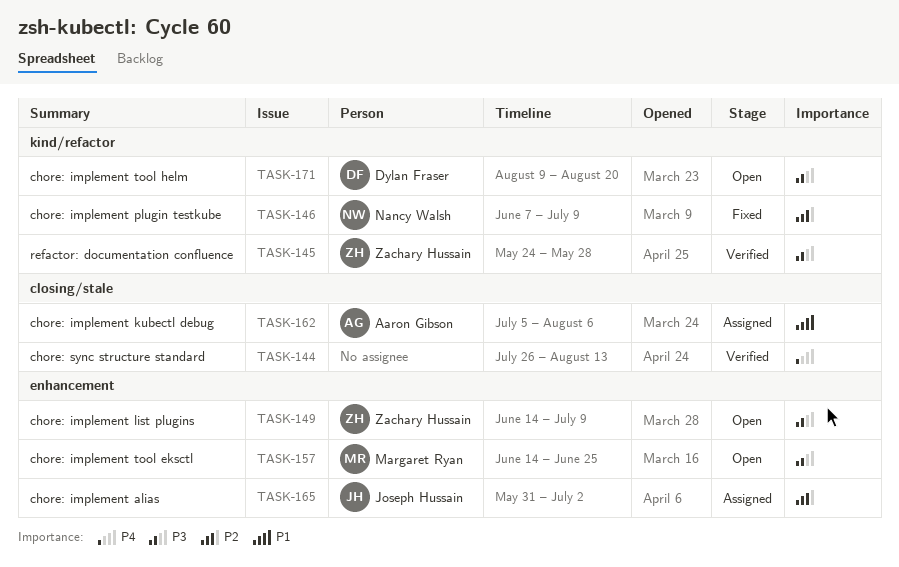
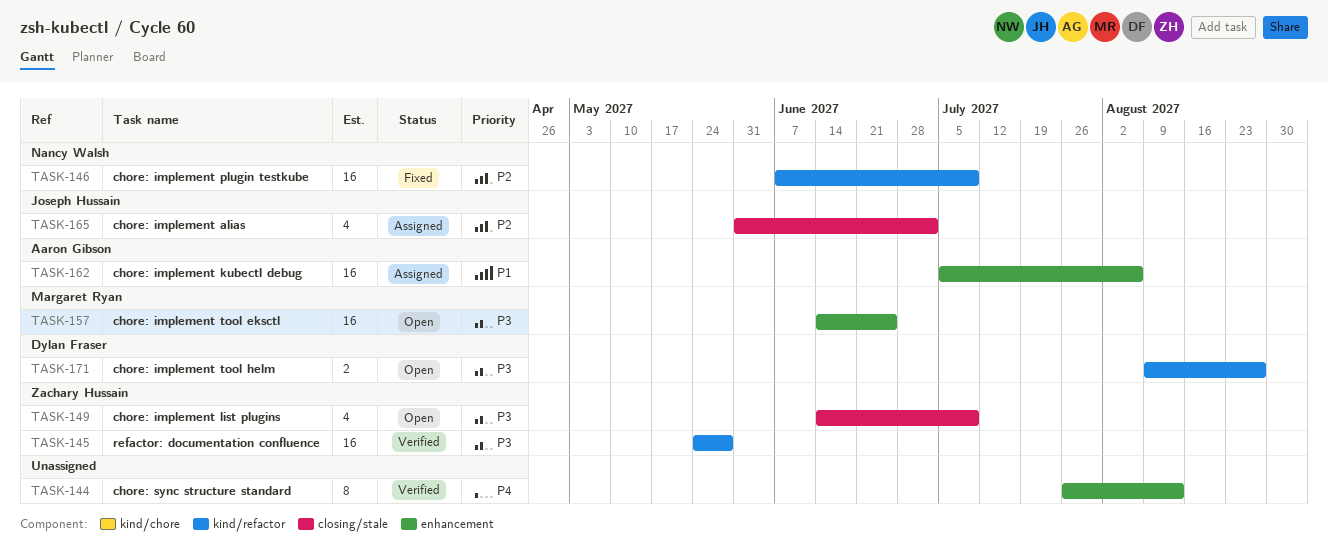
TASK-144, label: closing/stale -> enhancement
TASK-149, label: enhancement -> closing/stale
TASK-162, label: closing/stale -> enhancement
TASK-165, label: enhancement -> closing/stale
TASK-171, due: Aug 20 -> Aug 27

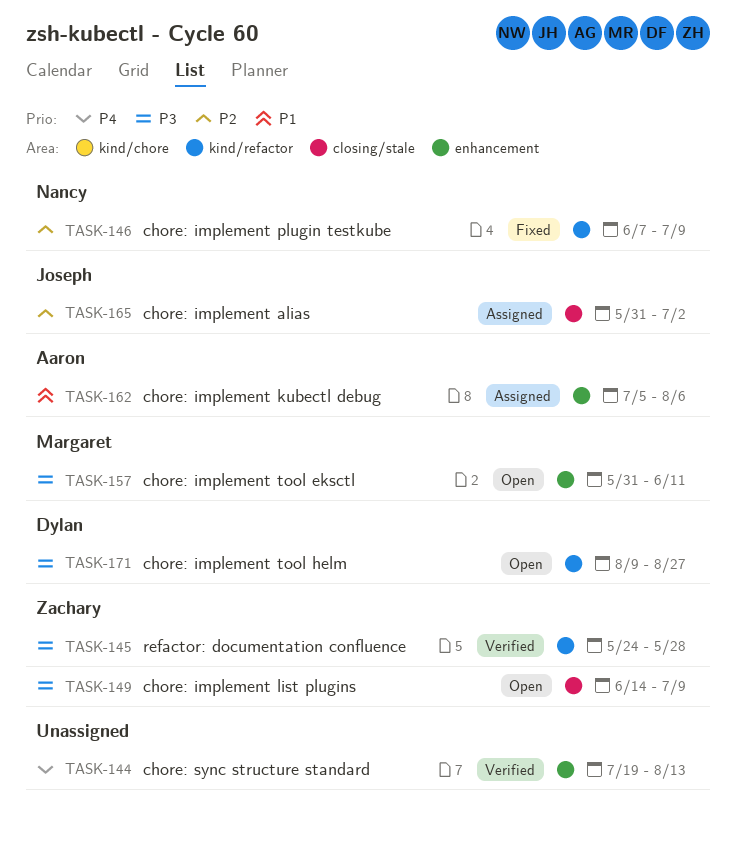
TASK-144, start: Jul 26 -> Jul 19
TASK-157, start: Jun 14 -> May 31
TASK-157, due: Jun 25 -> Jun 11

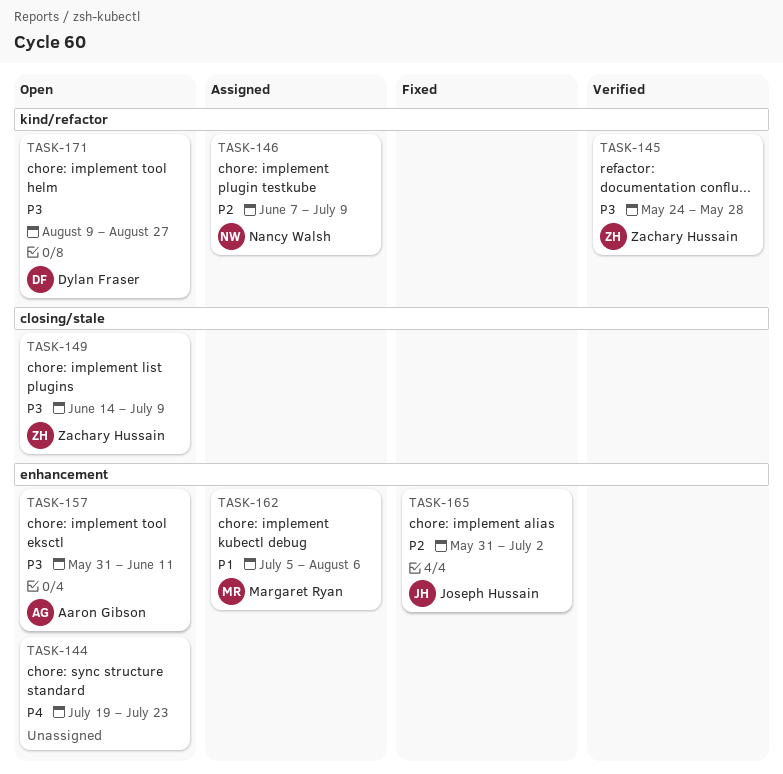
TASK-144, status: Verified -> Open
TASK-144, due: Aug 13 -> Jul 23
TASK-146, status: Fixed -> Assigned
TASK-157, owner: Margaret Ryan -> Aaron Gibson
TASK-162, owner: Aaron Gibson -> Margaret Ryan
TASK-165, status: Assigned -> Fixed
TASK-165, label: closing/stale -> enhancement

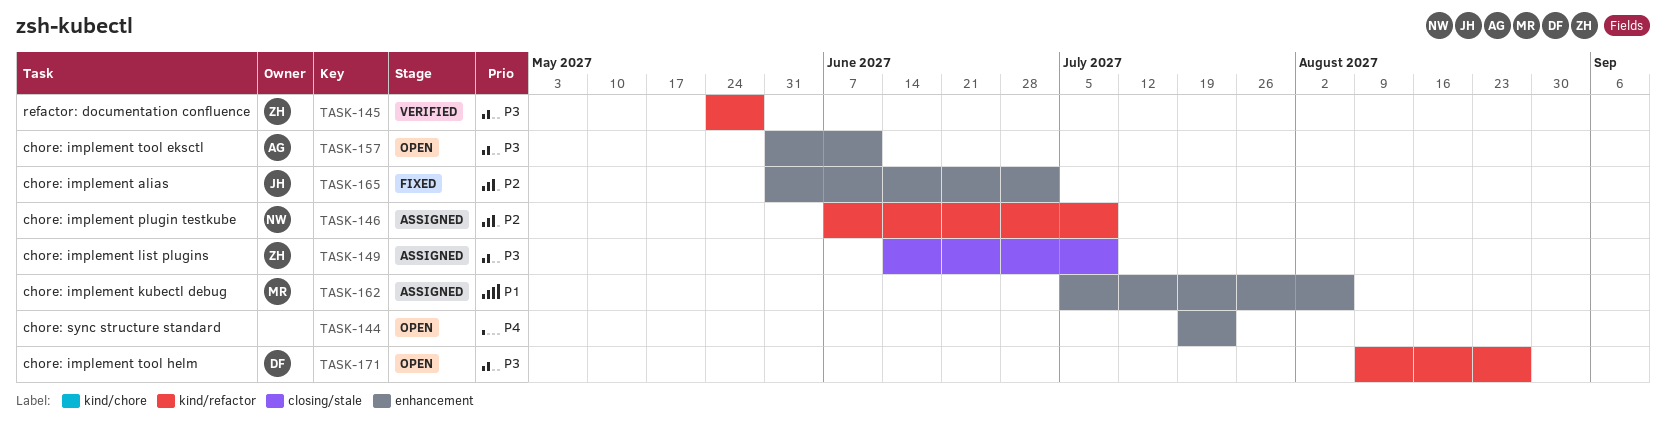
TASK-149, status: Open -> Assigned

